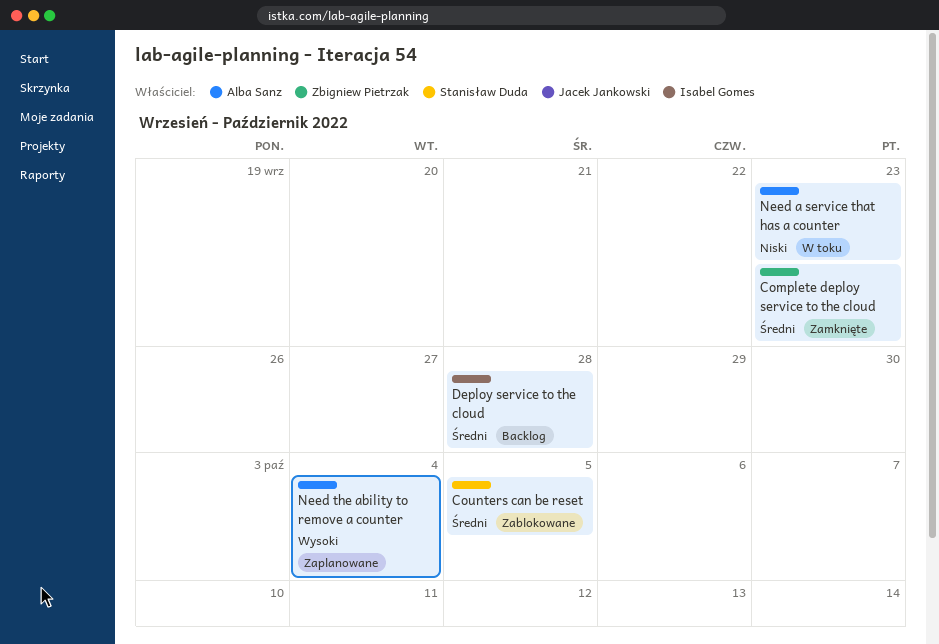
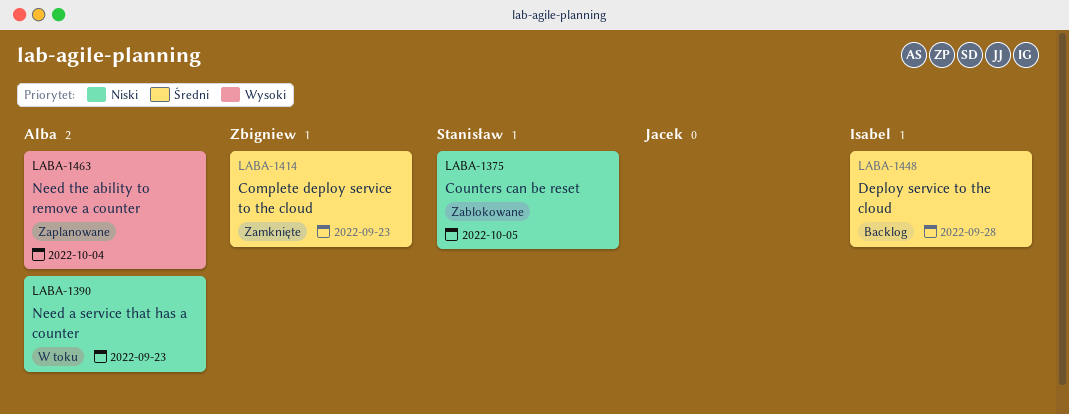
Counters can be reset, priority: Średni -> Niski

